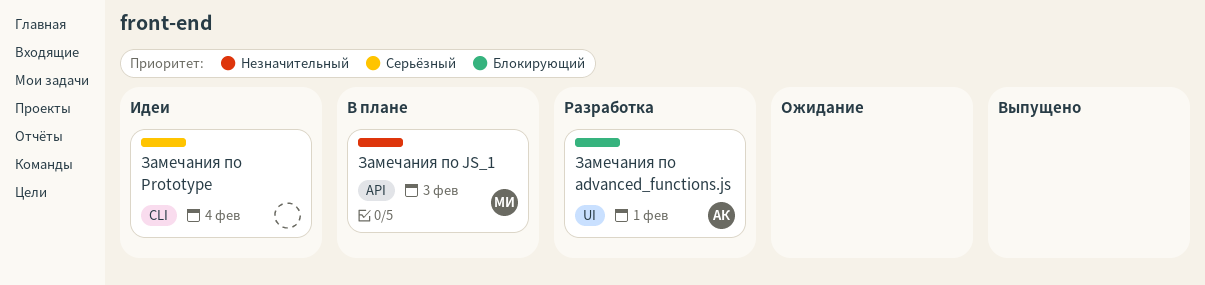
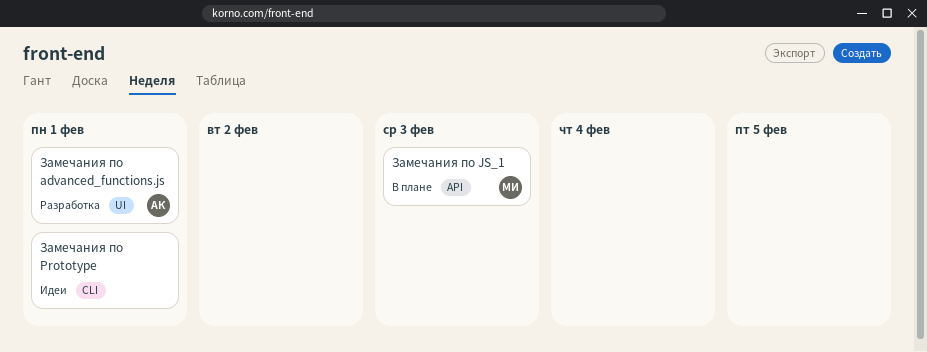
Замечания по Prototype, due: Feb 4 -> Feb 1

